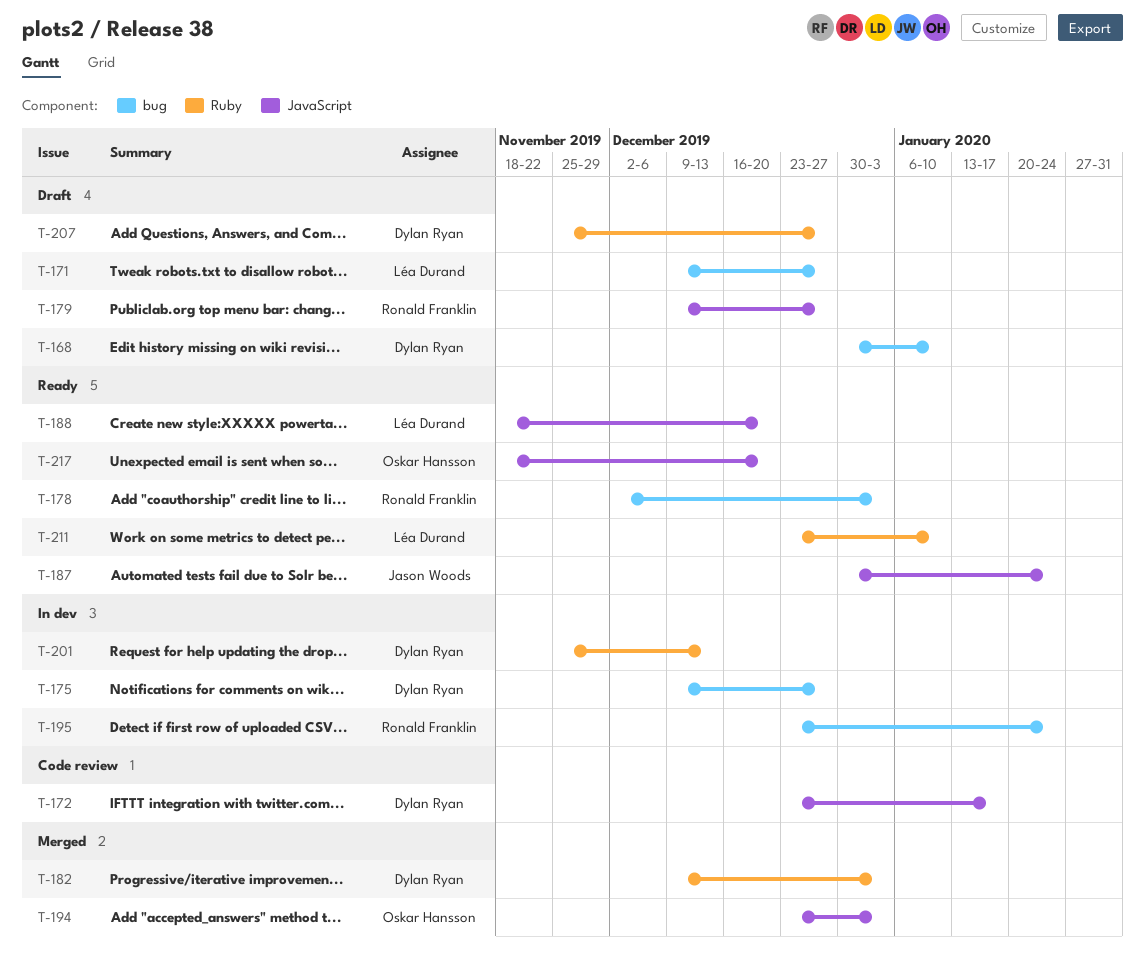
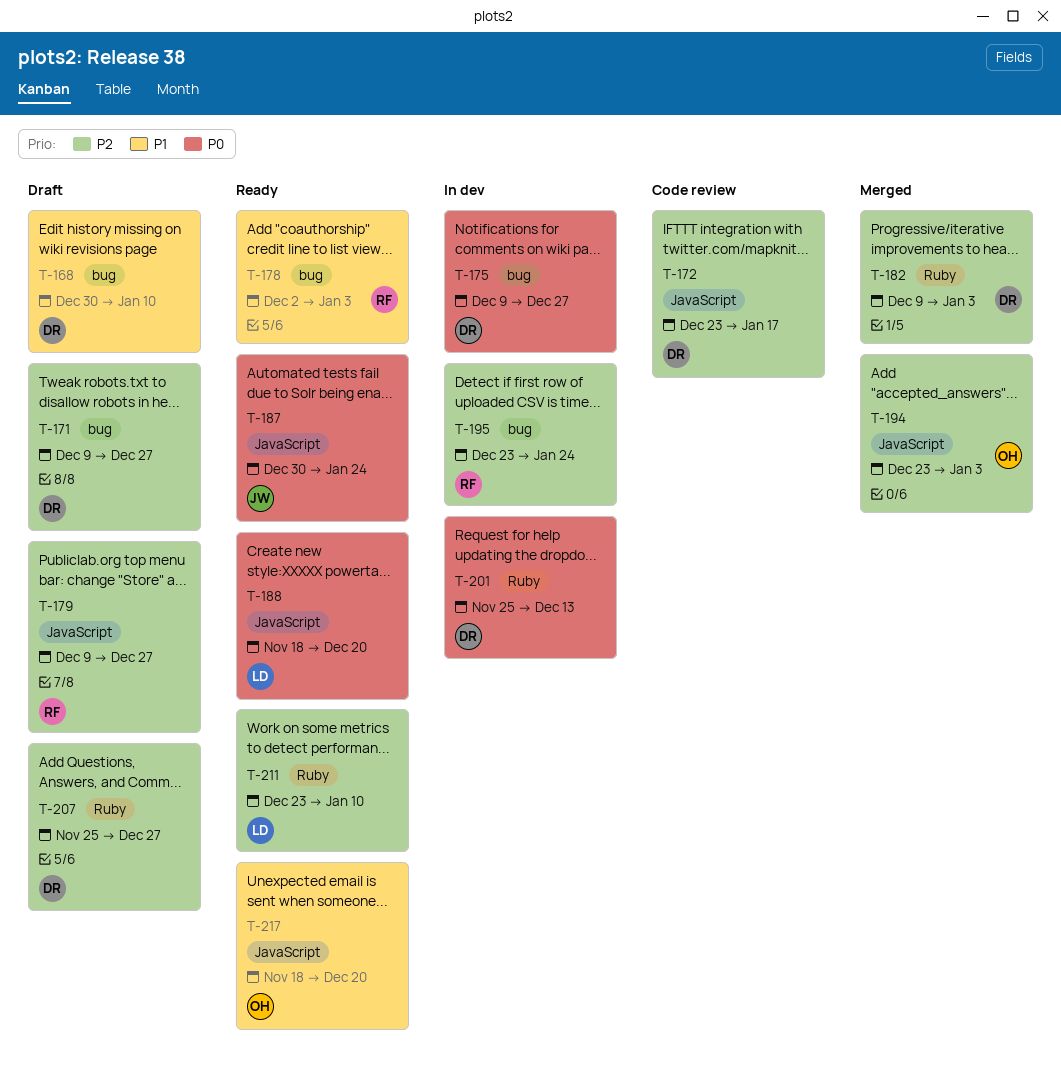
T-171, owner: Léa Durand -> Dylan Ryan

